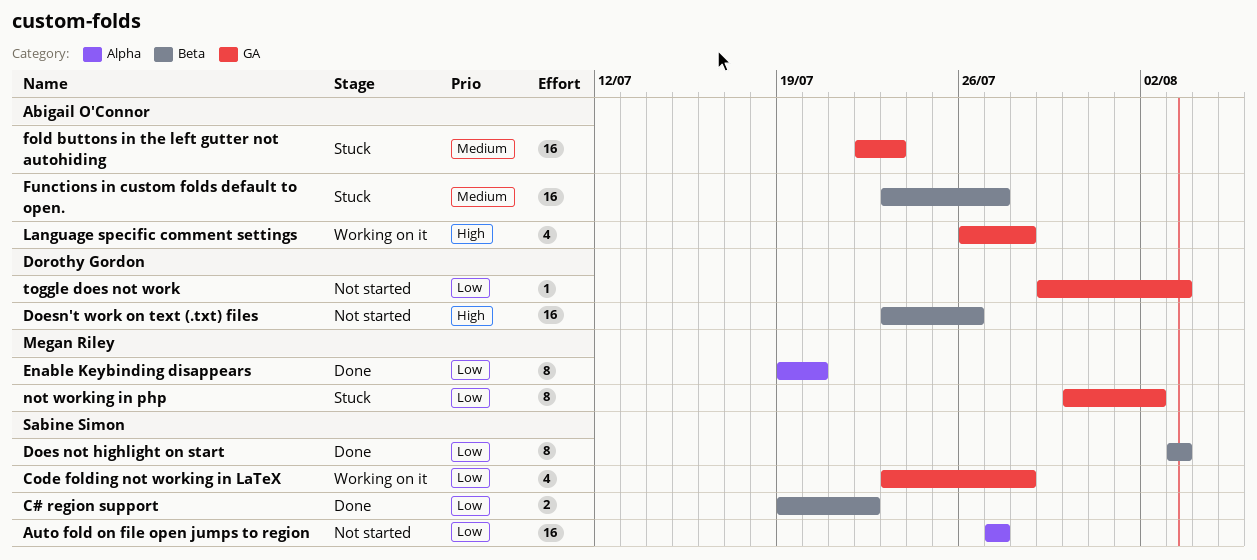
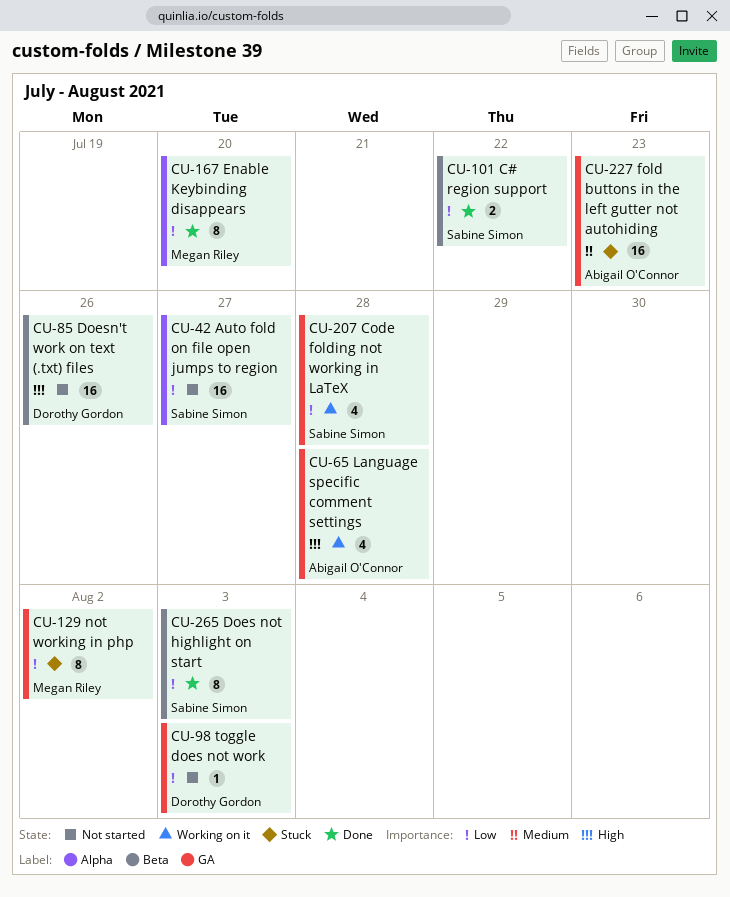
Functions in custom folds default to open.: present -> none

